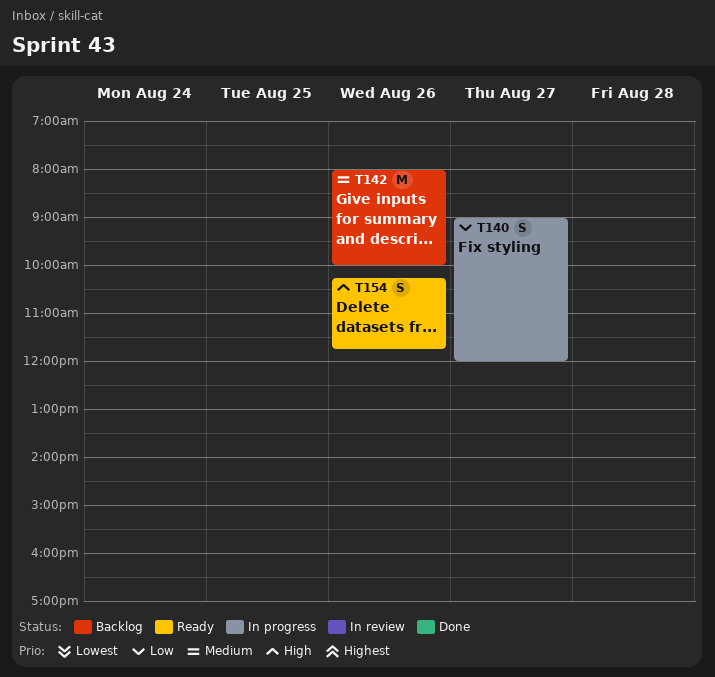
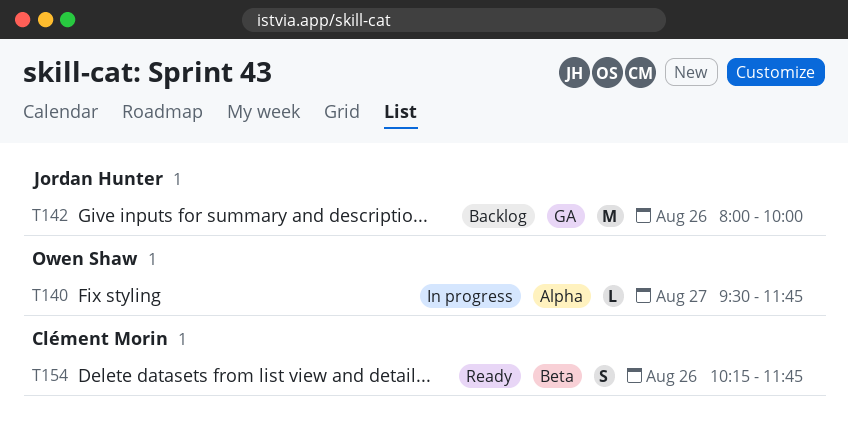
T140, estimate: S -> L
T140, begins: 09:00 -> 09:30
T140, ends: 12:00 -> 11:45

